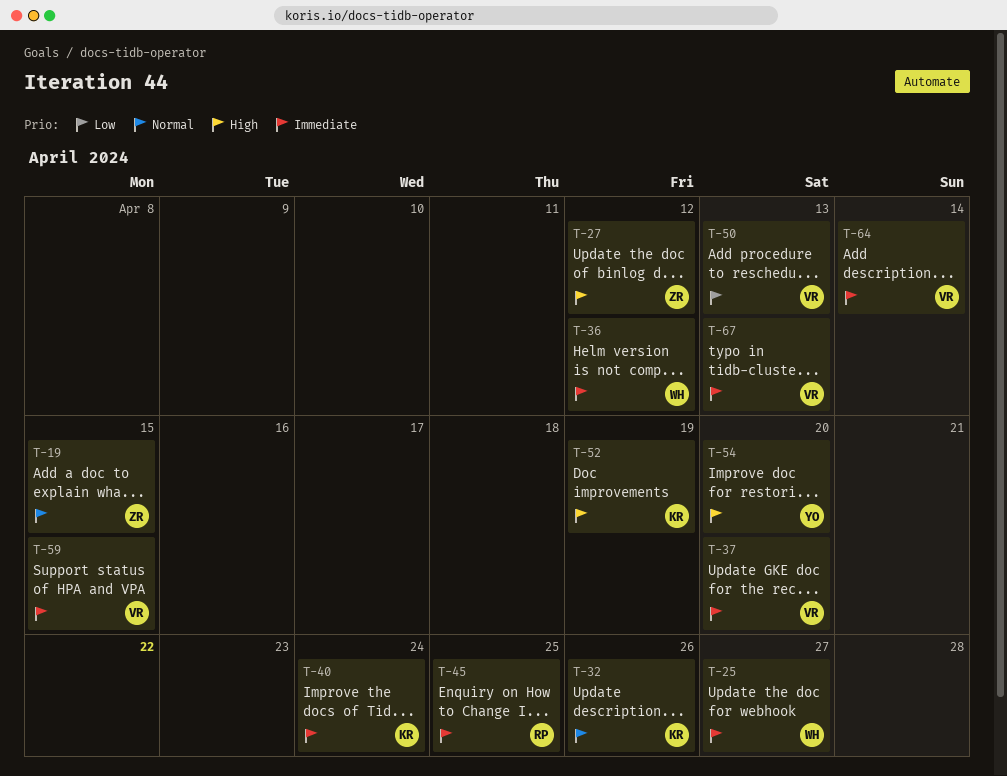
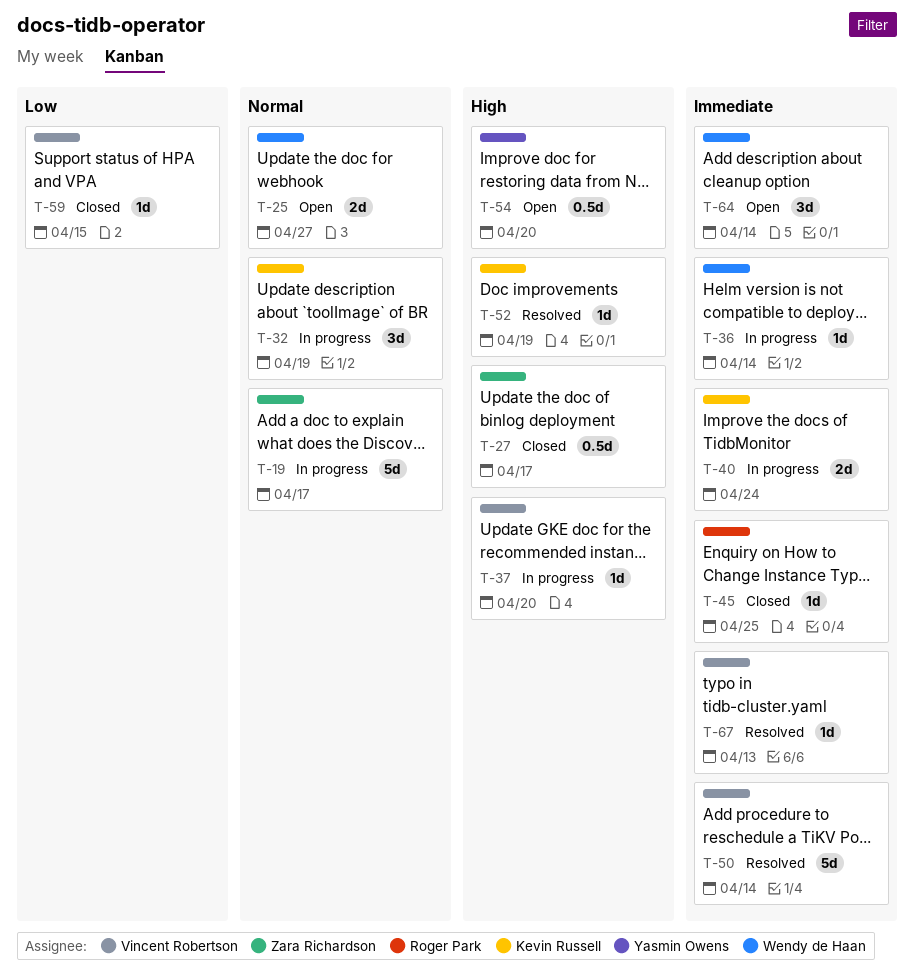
T-19, due: Apr 15 -> Apr 17
T-25, priority: Immediate -> Normal
T-27, due: Apr 12 -> Apr 17
T-32, due: Apr 26 -> Apr 19
T-36, due: Apr 12 -> Apr 14
T-37, priority: Immediate -> High
T-50, priority: Low -> Immediate
T-50, due: Apr 13 -> Apr 14
T-59, priority: Immediate -> Low
T-64, owner: Vincent Robertson -> Wendy de Haan

